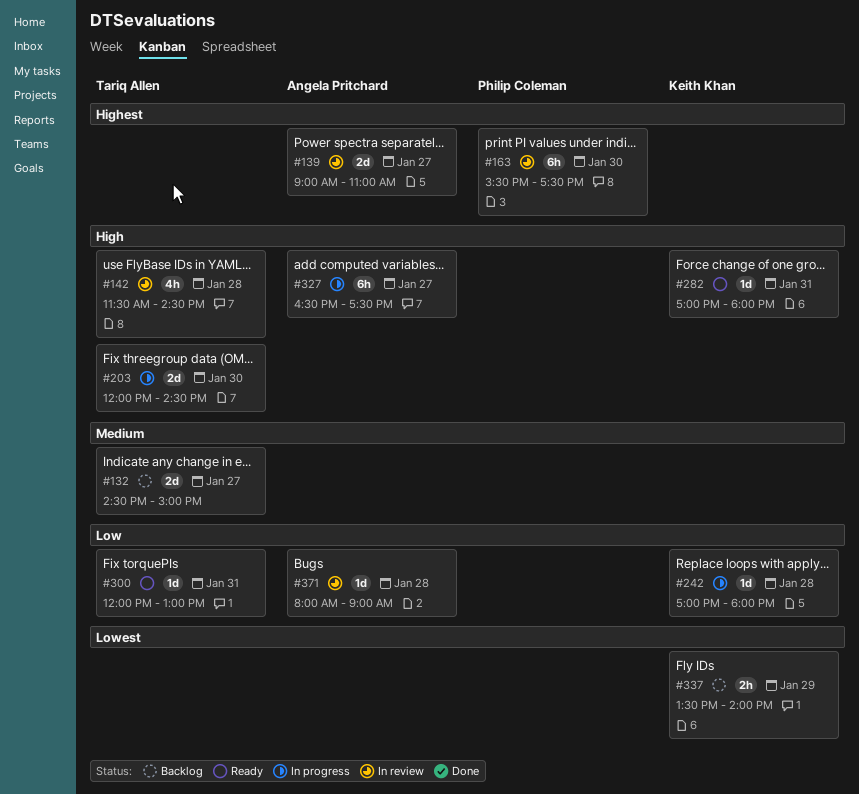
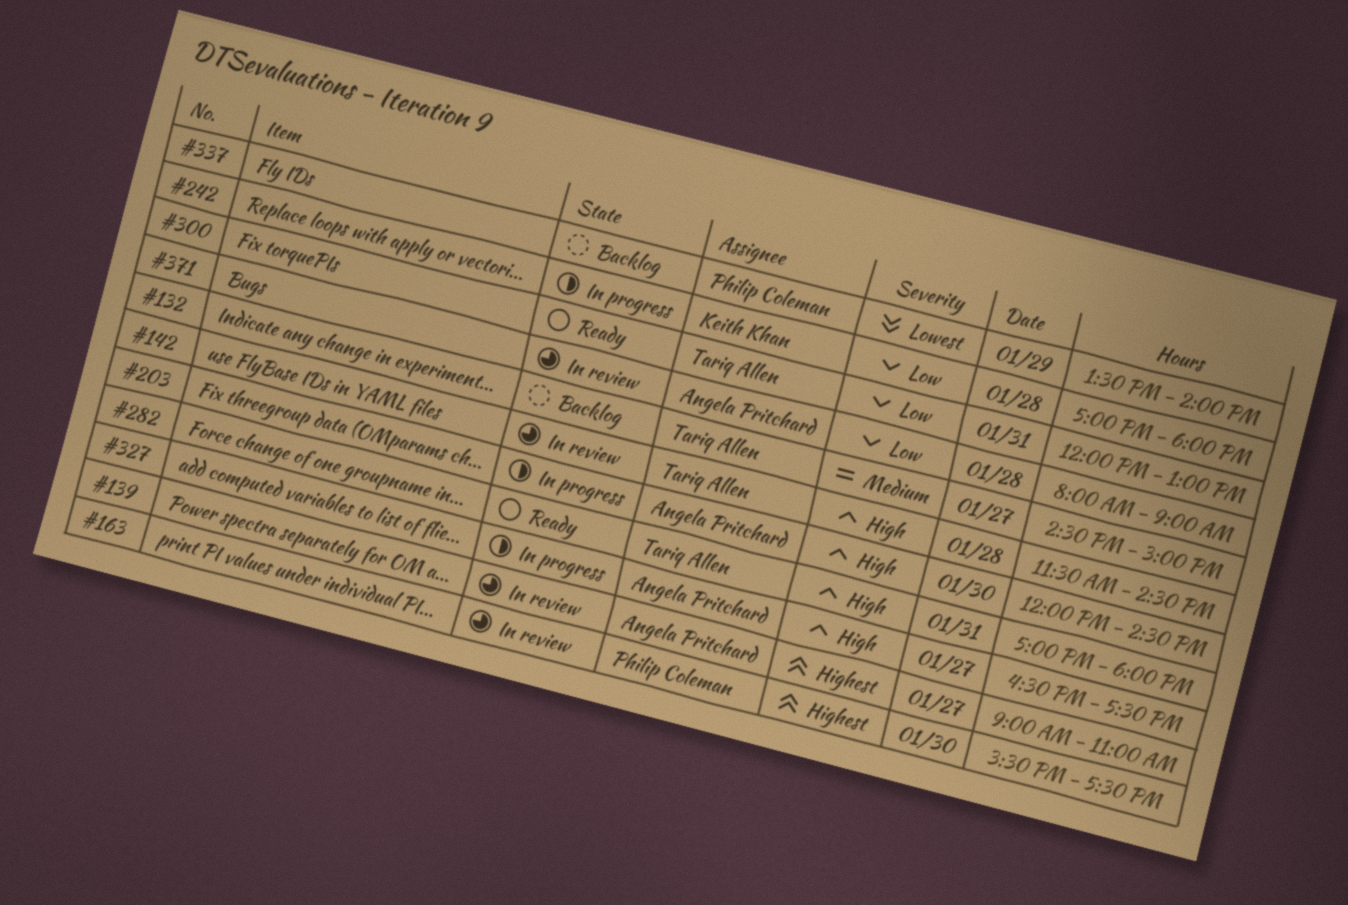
#203, owner: Tariq Allen -> Angela Pritchard
#282, owner: Keith Khan -> Tariq Allen
#337, owner: Keith Khan -> Philip Coleman

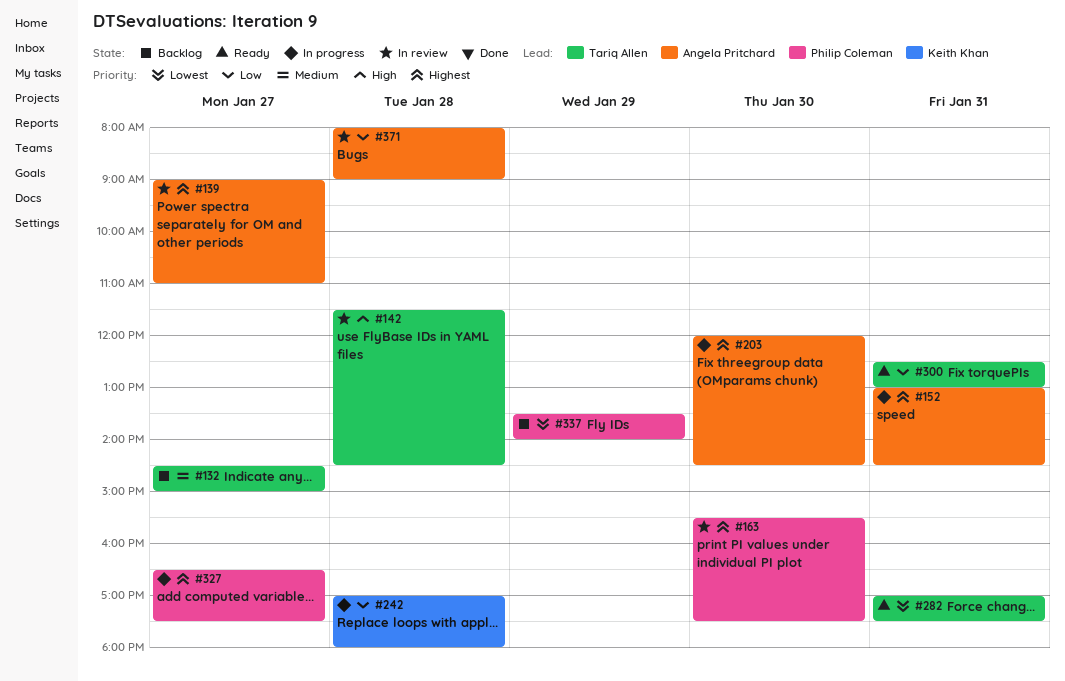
#152: none -> present
#203, priority: High -> Highest
#282, priority: High -> Lowest
#282, ends: 18:00 -> 17:30
#300, begins: 12:00 -> 12:30
#327, owner: Angela Pritchard -> Philip Coleman
#327, priority: High -> Highest

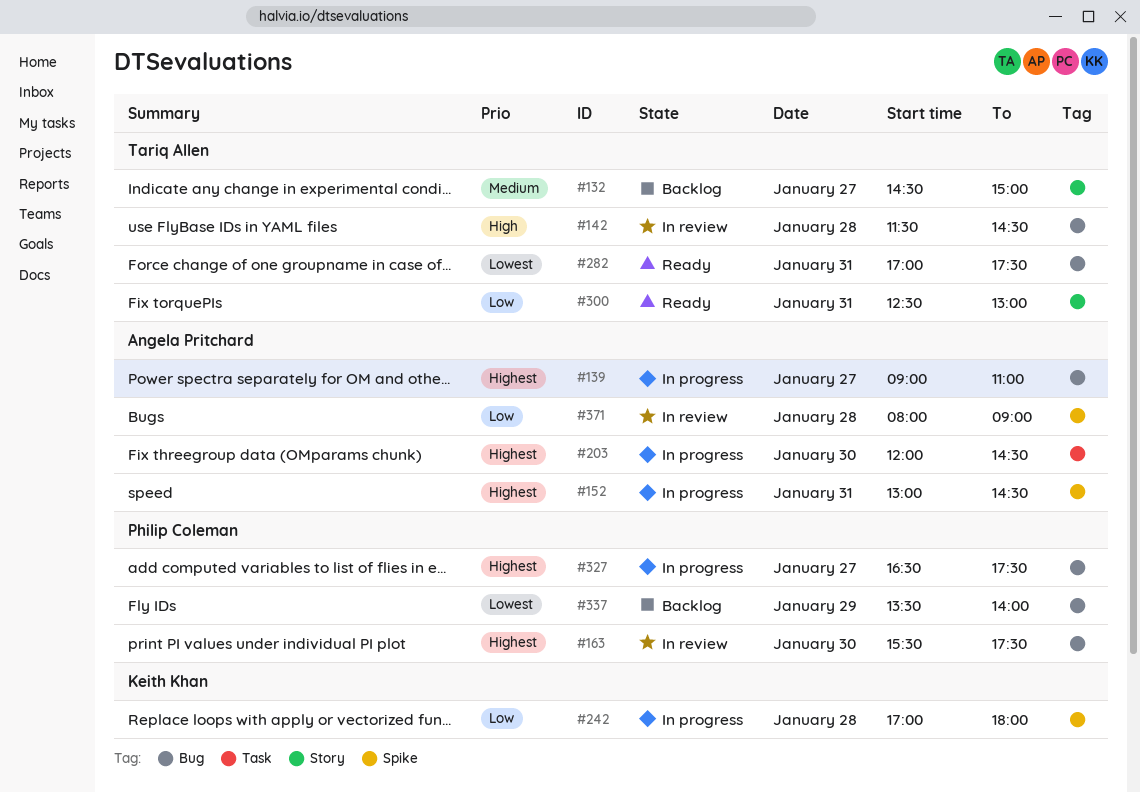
#139, status: In review -> In progress

